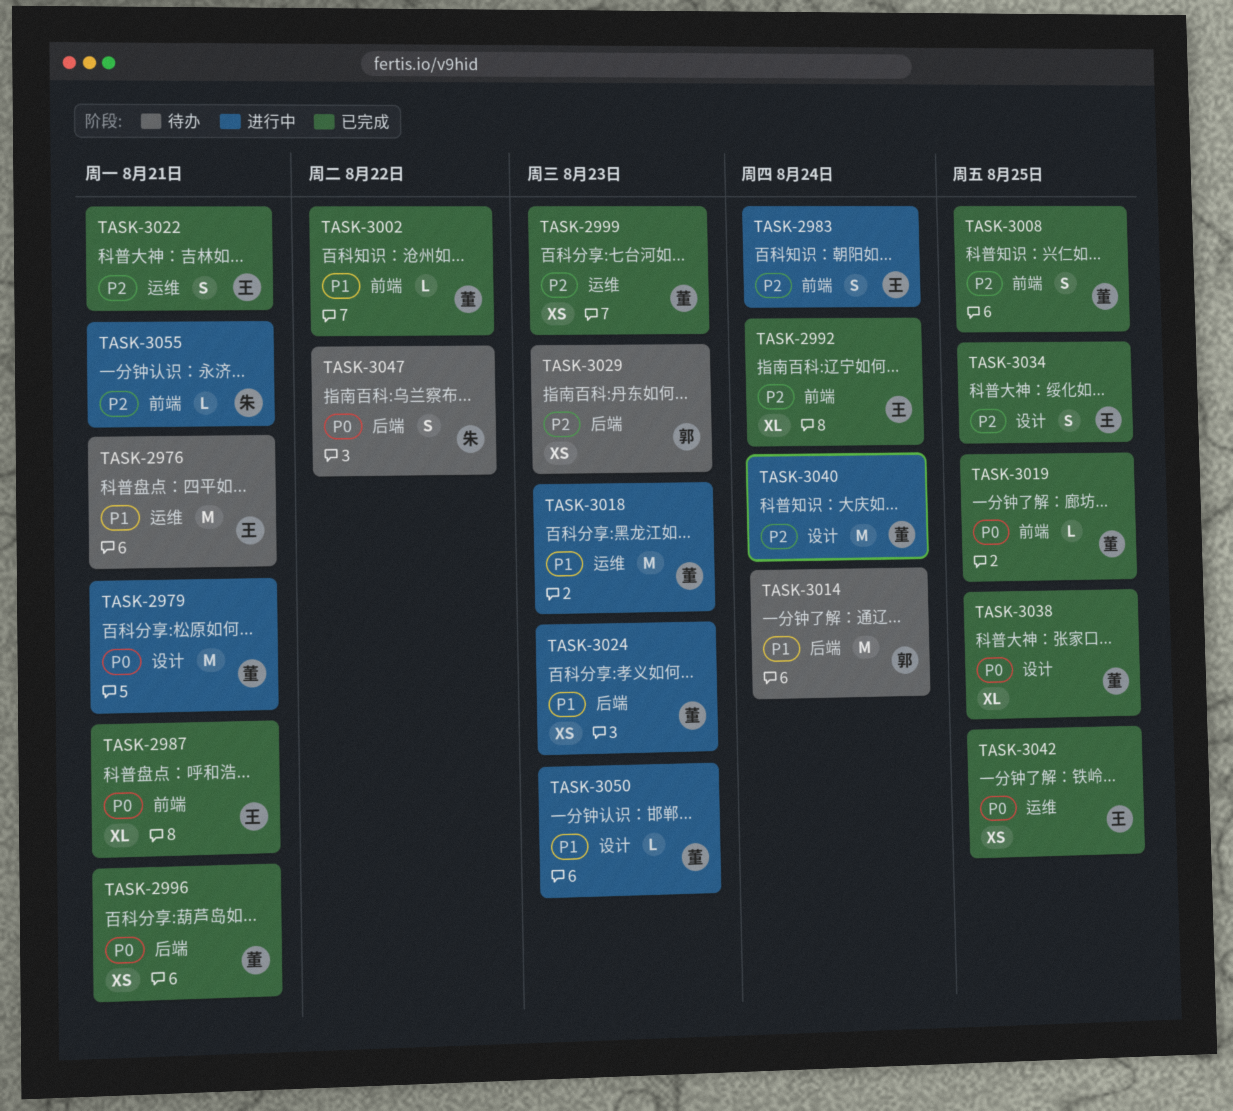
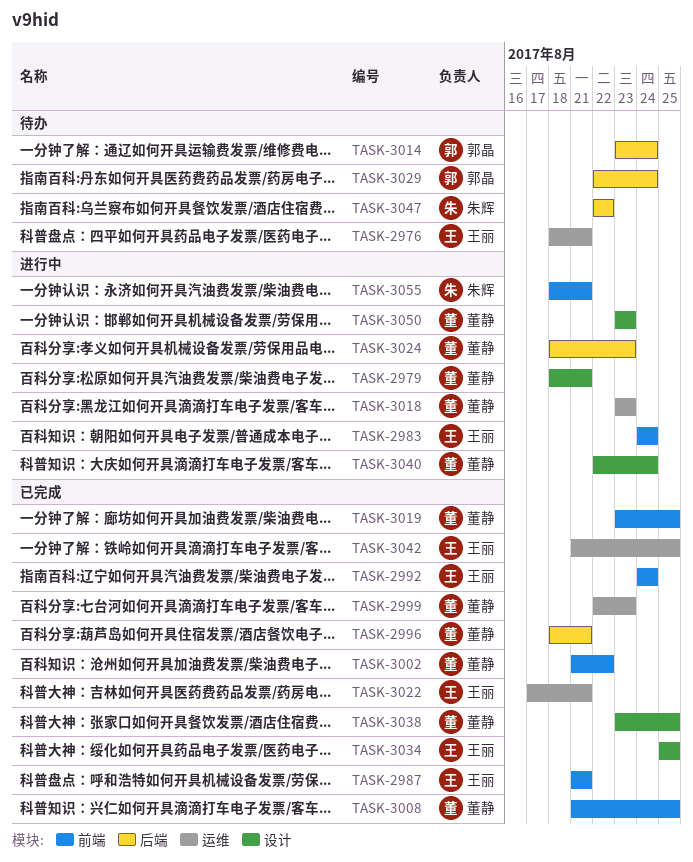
TASK-3029, due: Aug 23 -> Aug 24

